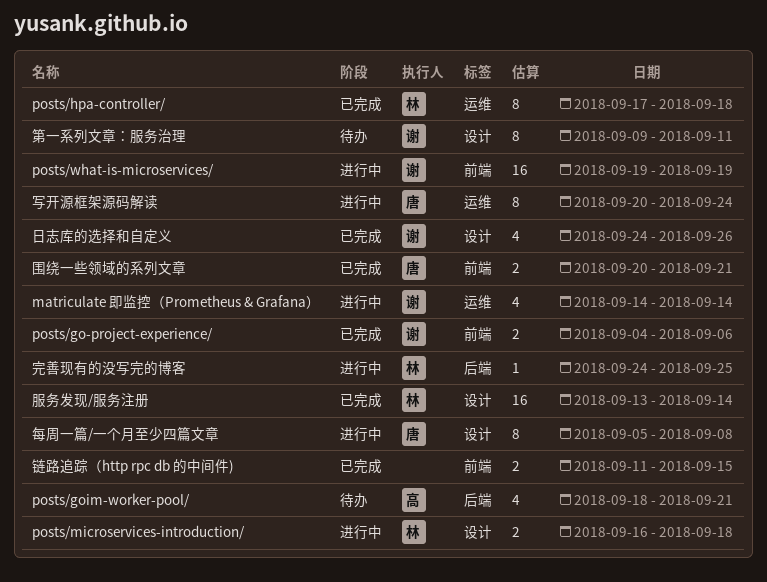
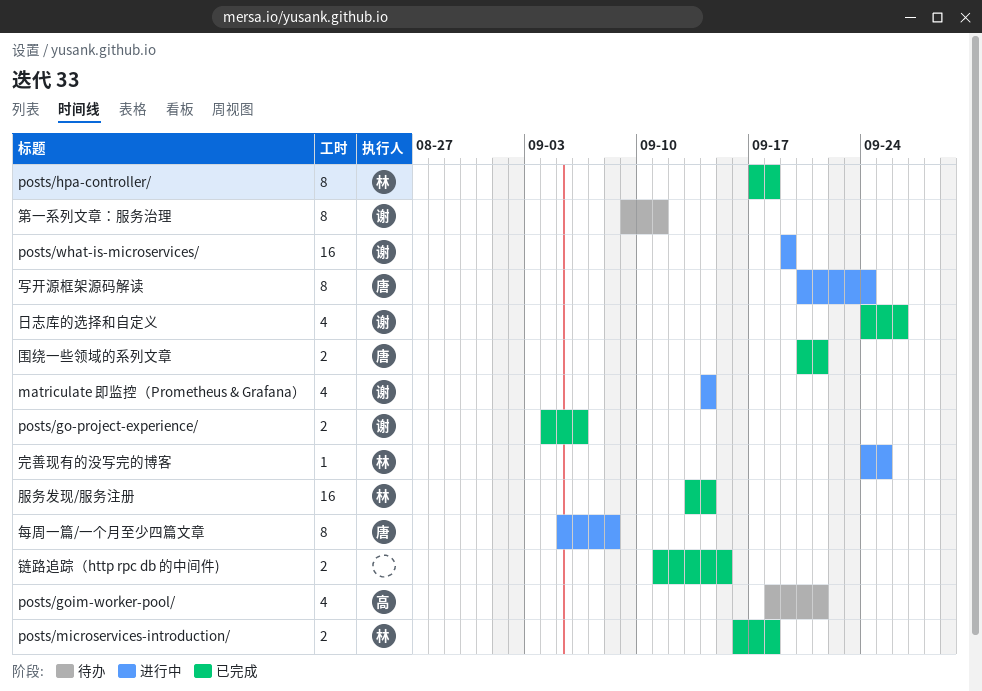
posts/microservices-introduction/, status: 进行中 -> 已完成

